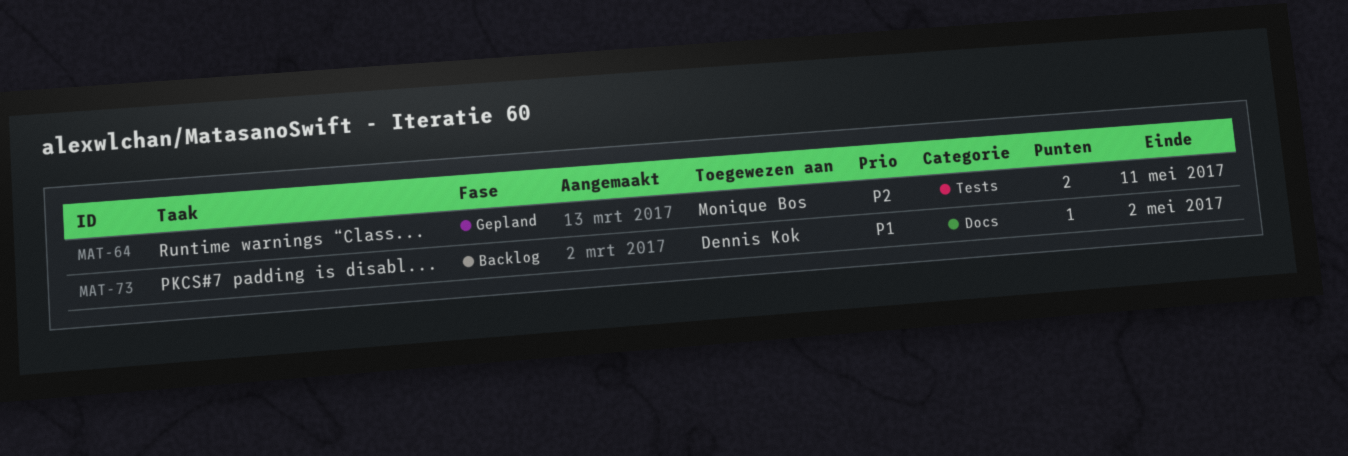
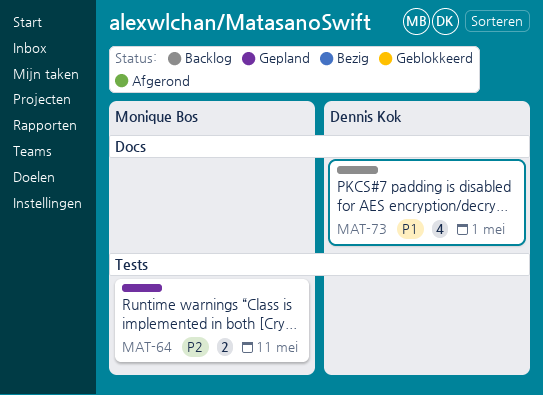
MAT-73, estimate: 1 -> 4
MAT-73, due: May 2 -> May 1

